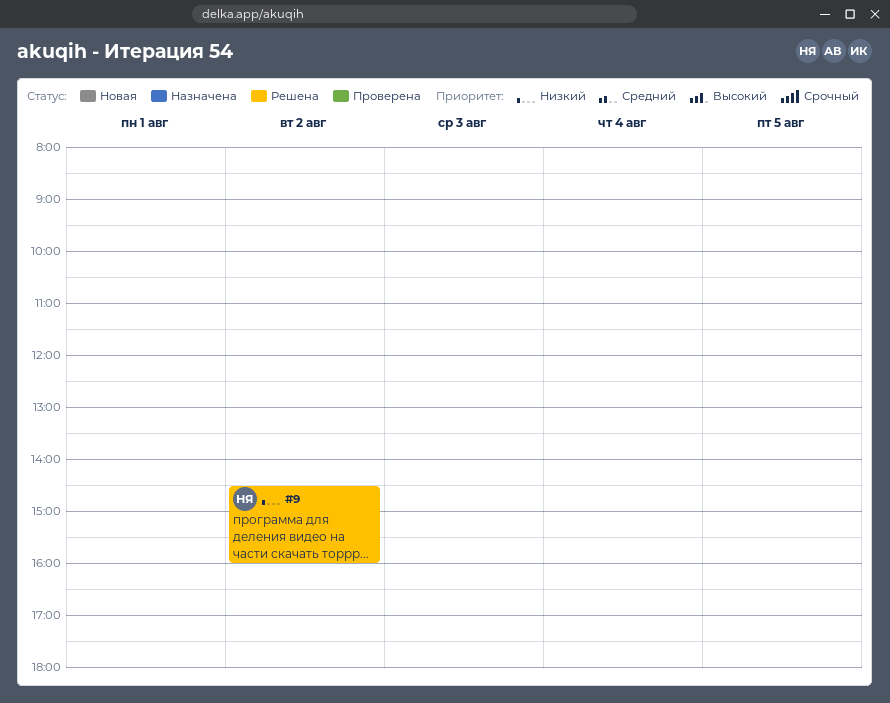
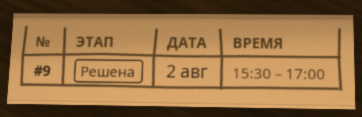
#9, begins: 14:30 -> 15:30
#9, ends: 16:00 -> 17:00

